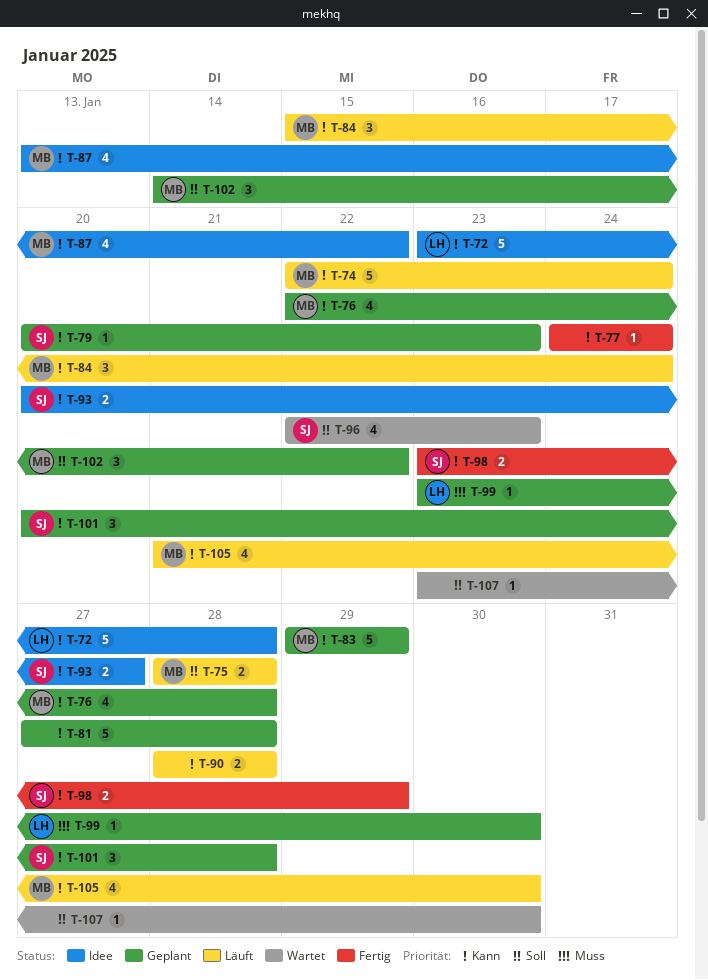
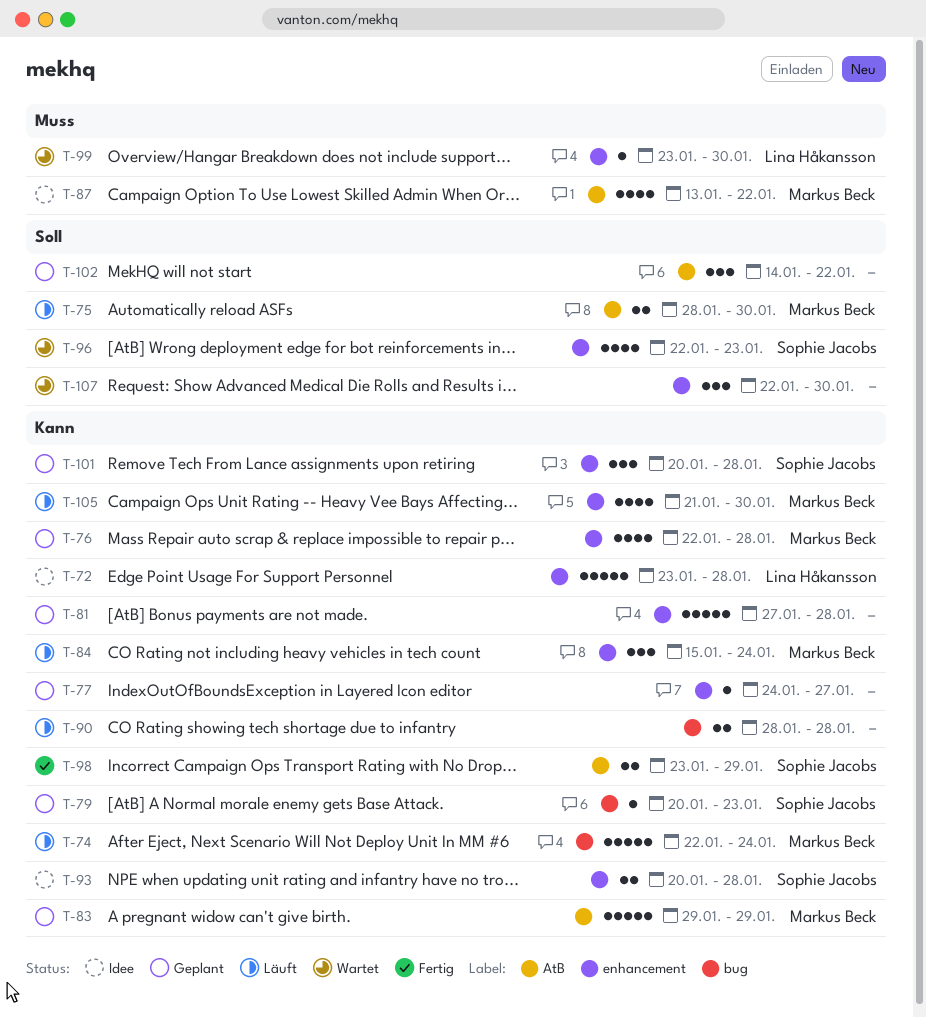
T-75, due: Jan 28 -> Jan 30
T-77, status: Fertig -> Geplant
T-77, due: Jan 24 -> Jan 27
T-87, priority: Kann -> Muss
T-93, due: Jan 27 -> Jan 28
T-99, status: Geplant -> Wartet
T-102, owner: Markus Beck -> none
T-107, estimate: 1 -> 3
T-107, start: Jan 23 -> Jan 22

